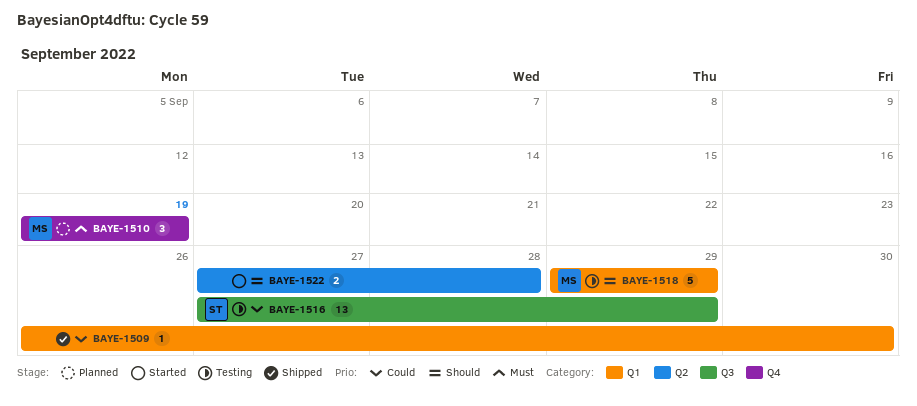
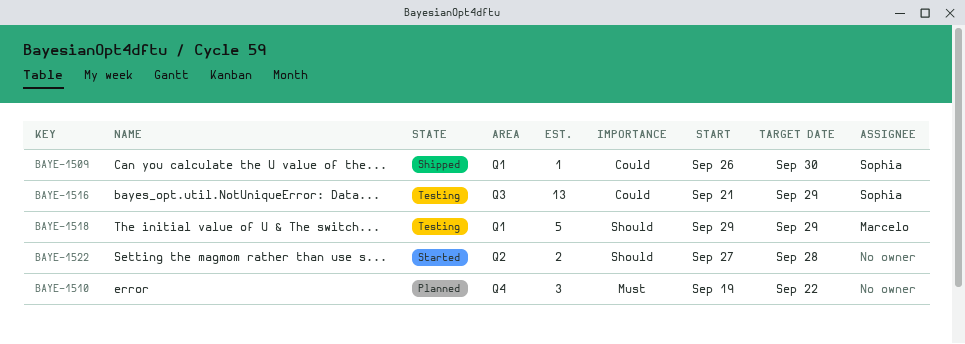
BAYE-1509, owner: none -> Sophia
BAYE-1510, owner: Marcelo -> none
BAYE-1510, due: Sep 19 -> Sep 22
BAYE-1516, start: Sep 27 -> Sep 21

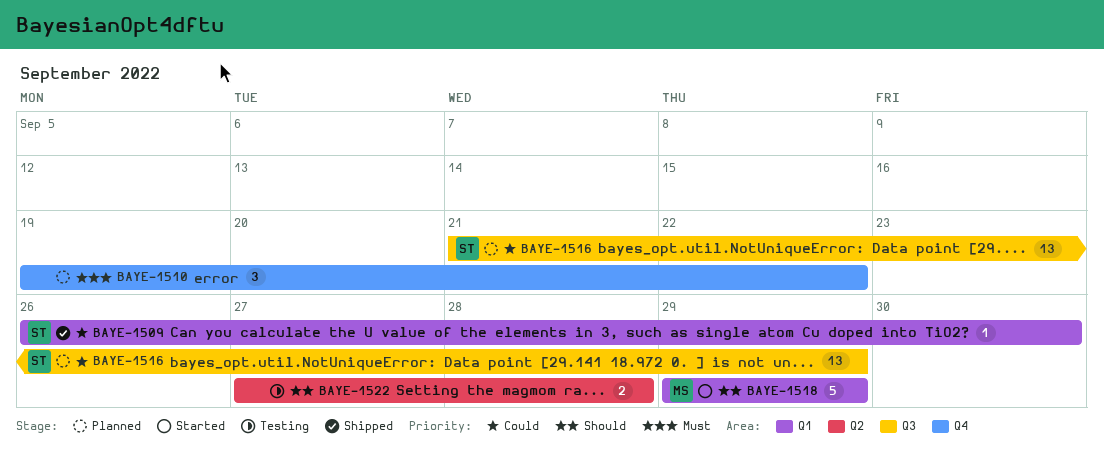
BAYE-1516, status: Testing -> Planned
BAYE-1518, status: Testing -> Started
BAYE-1522, status: Started -> Testing

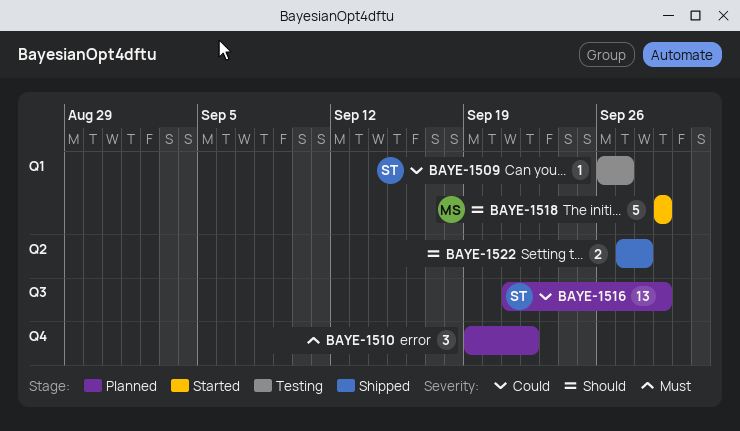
BAYE-1509, status: Shipped -> Testing
BAYE-1509, due: Sep 30 -> Sep 27
BAYE-1522, status: Testing -> Shipped

